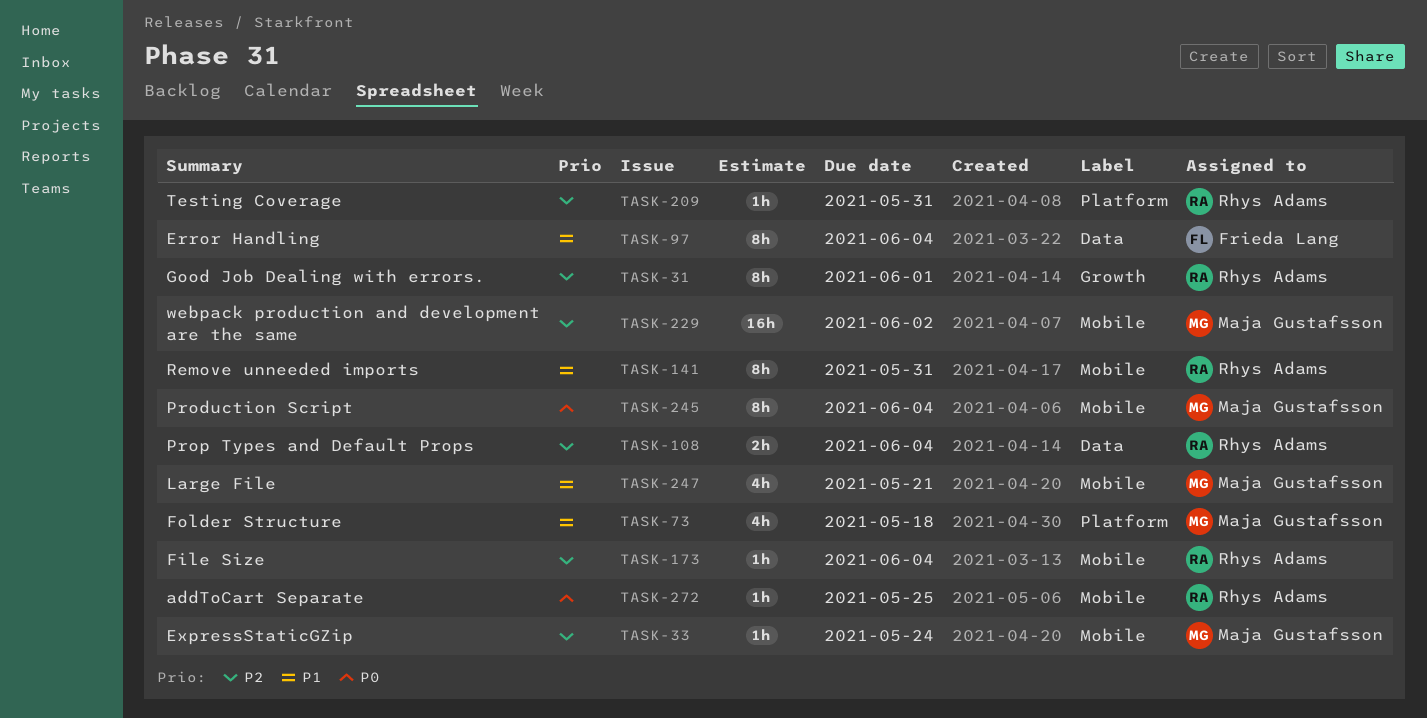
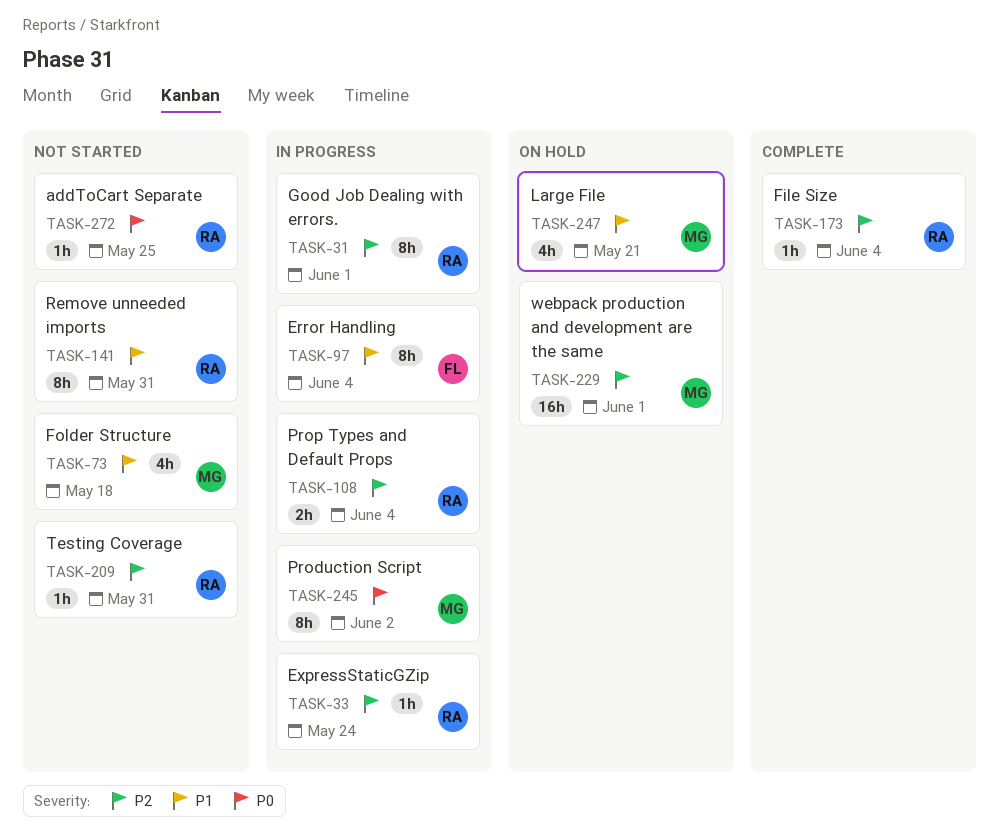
TASK-33, owner: Maja Gustafsson -> Rhys Adams
TASK-229, due: Jun 2 -> Jun 1
TASK-245, due: Jun 4 -> Jun 2

